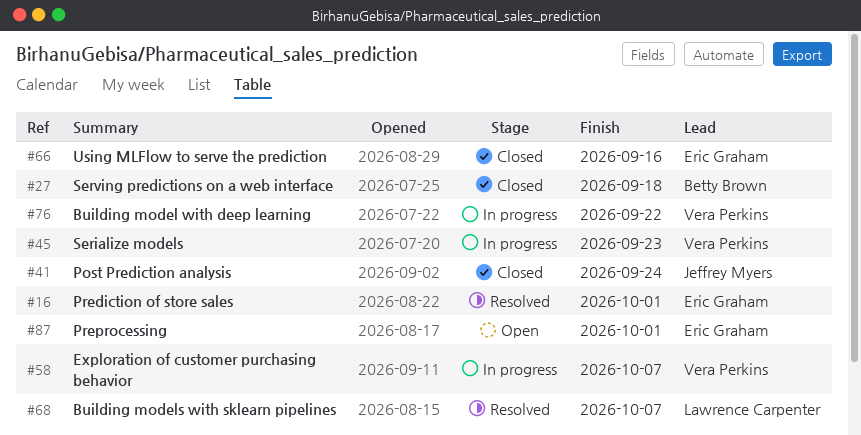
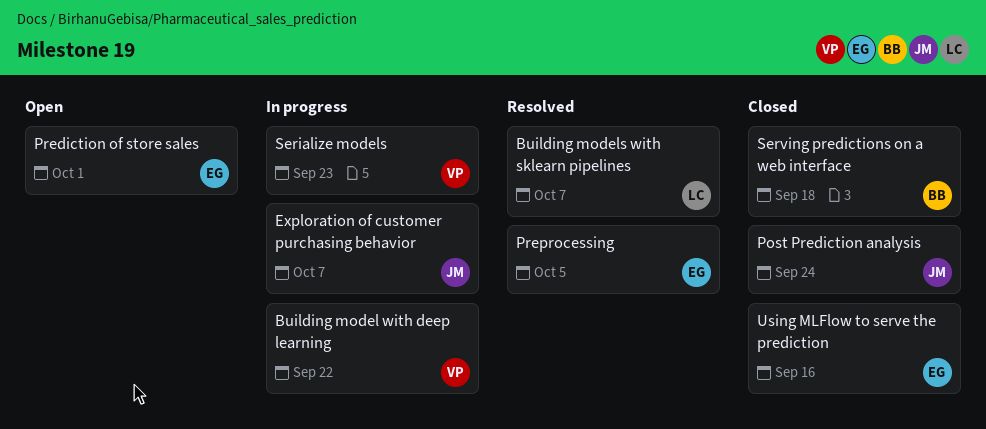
Exploration of customer purchasing behavior, owner: Vera Perkins -> Jeffrey Myers
Prediction of store sales, status: Resolved -> Open
Preprocessing, status: Open -> Resolved
Preprocessing, due: Oct 1 -> Oct 5

